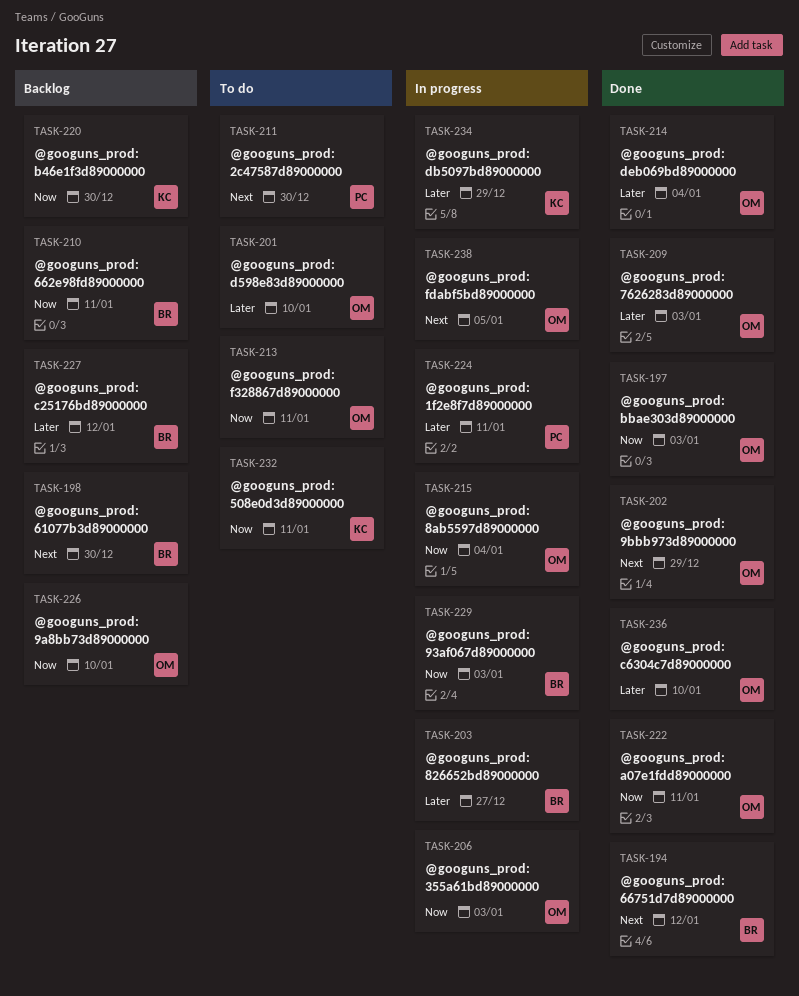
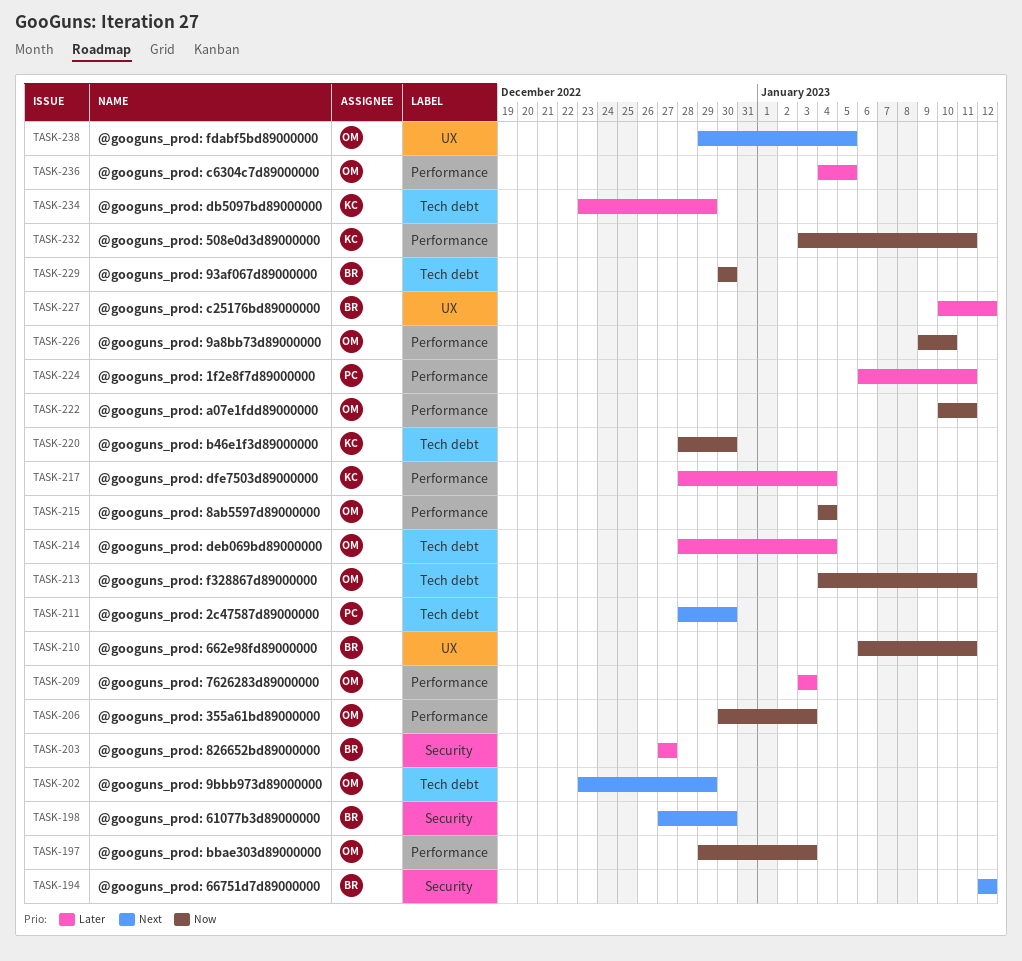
TASK-201: present -> none
TASK-217: none -> present
TASK-229, due: Jan 3 -> Dec 30
TASK-236, due: Jan 10 -> Jan 5

